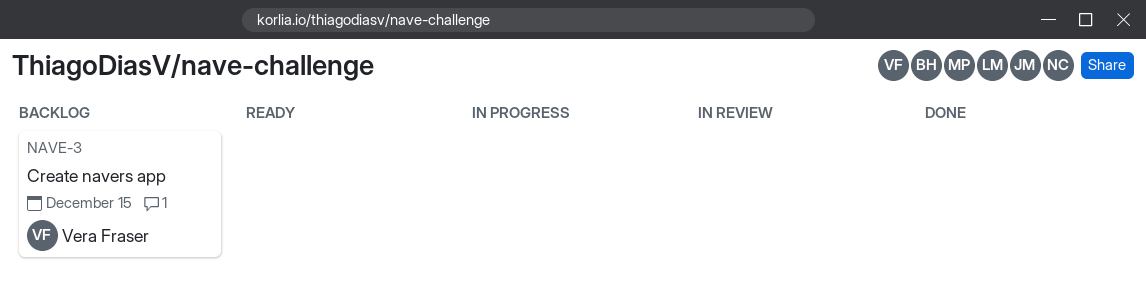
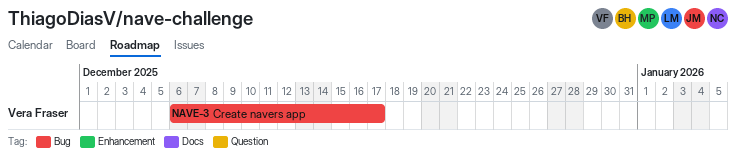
NAVE-3, due: Dec 15 -> Dec 17

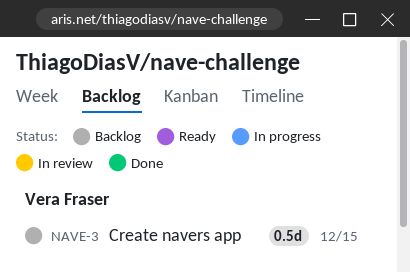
NAVE-3, due: Dec 17 -> Dec 15

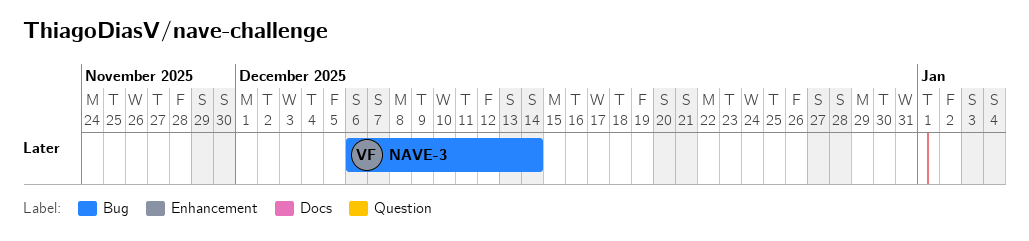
NAVE-3, due: Dec 15 -> Dec 14

